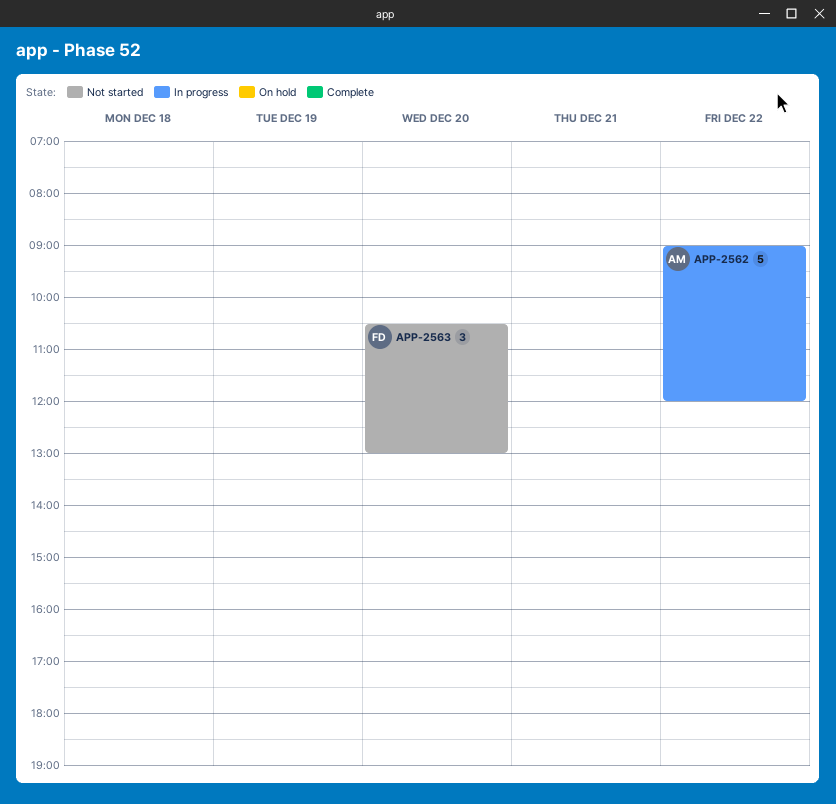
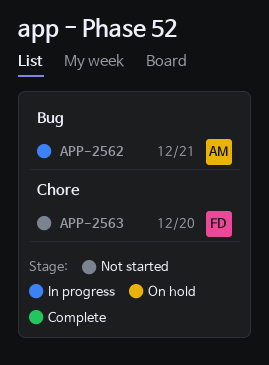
APP-2562, day: Dec 22 -> Dec 21

